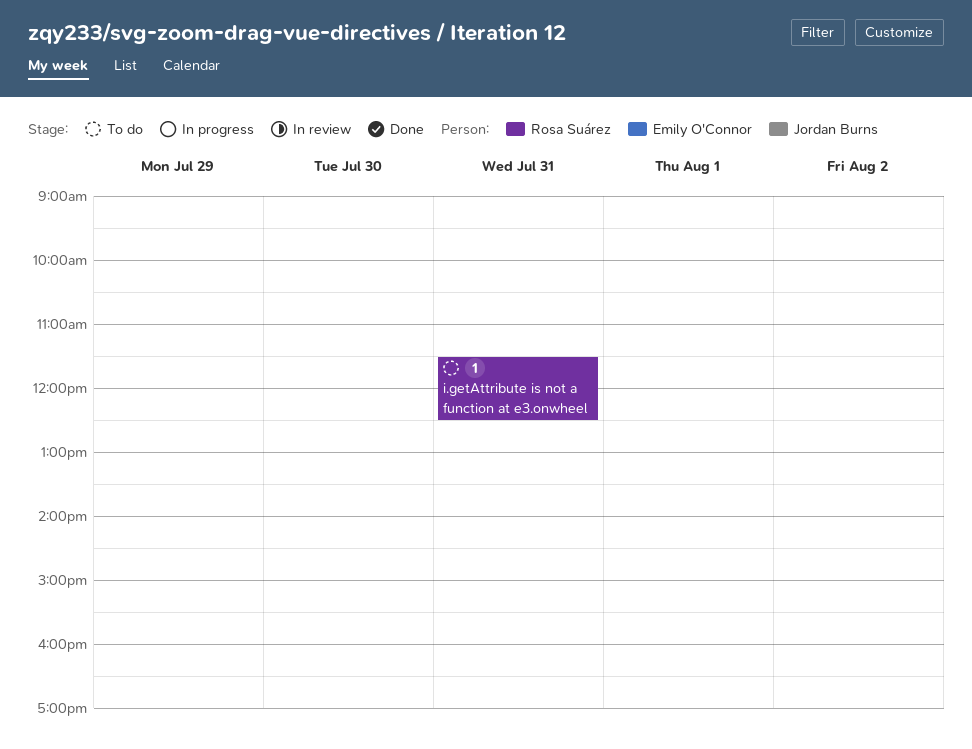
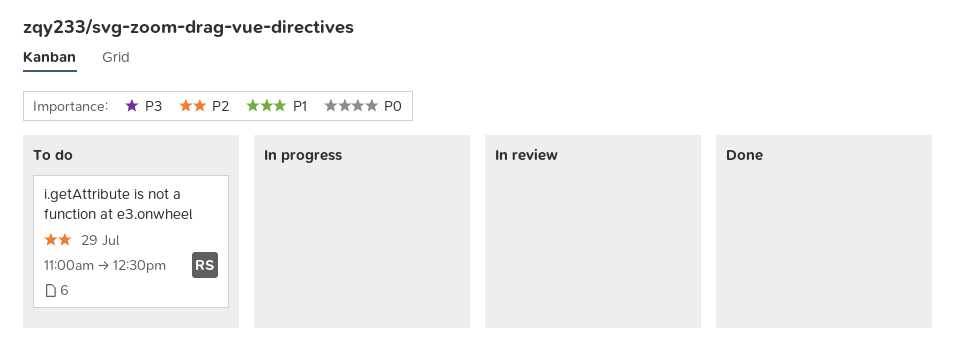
i.getAttribute is not a function at e3.onwheel, day: Jul 31 -> Jul 29
i.getAttribute is not a function at e3.onwheel, begins: 11:30 -> 11:00

